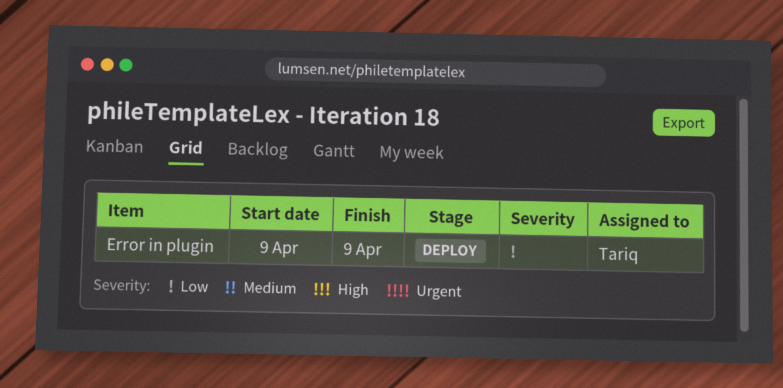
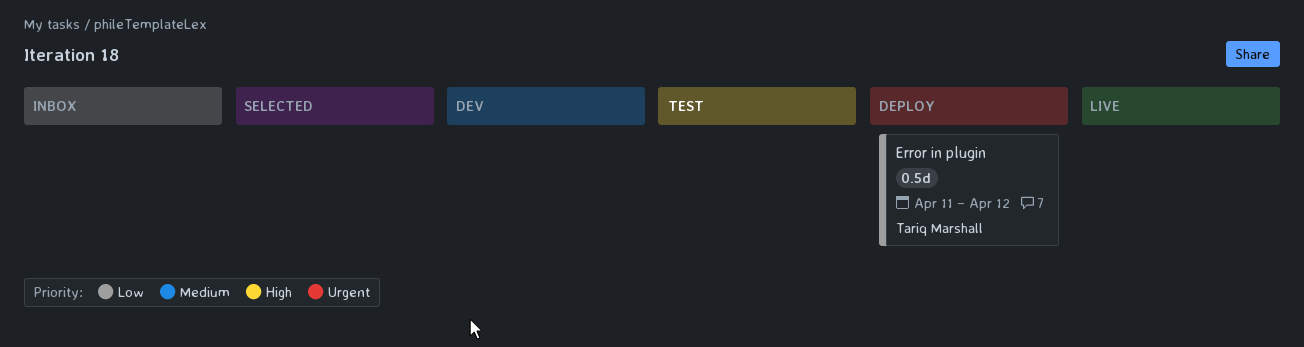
Error in plugin, start: Apr 9 -> Apr 11
Error in plugin, due: Apr 9 -> Apr 12

